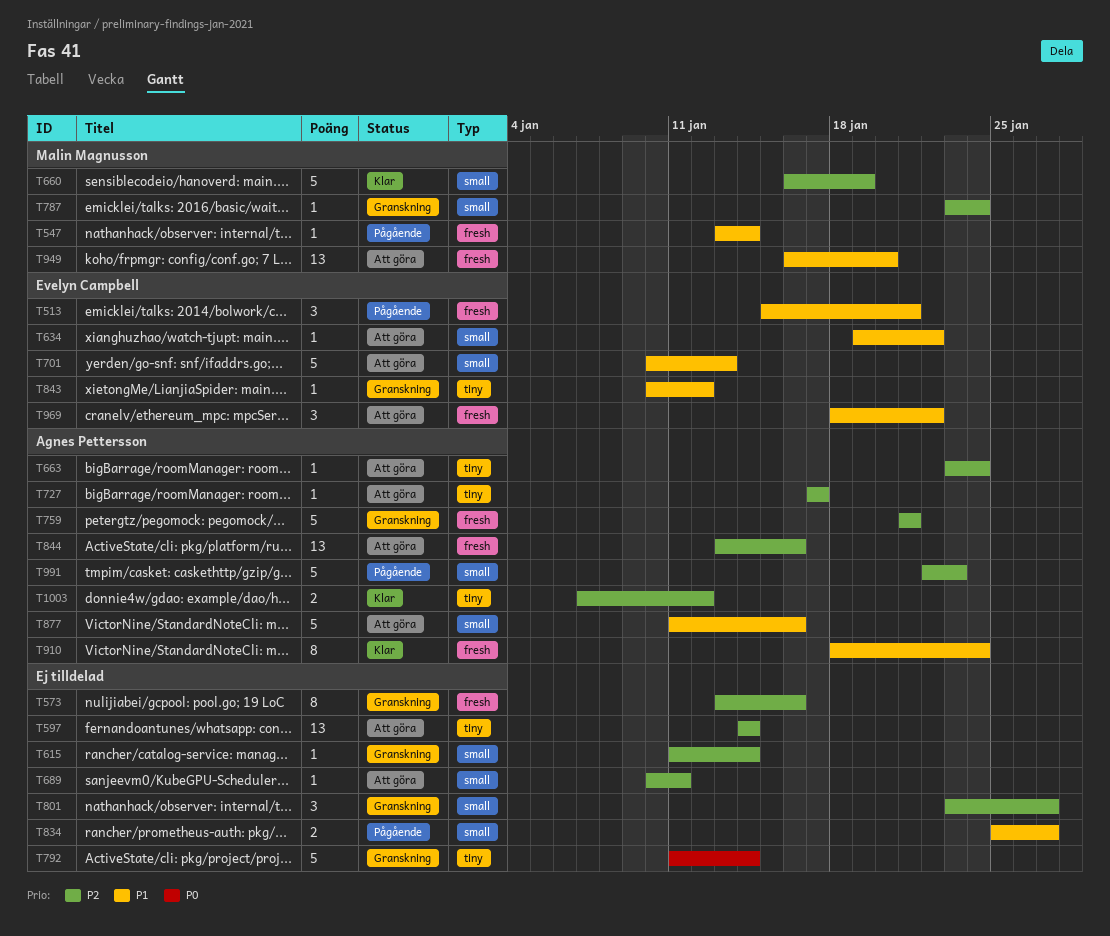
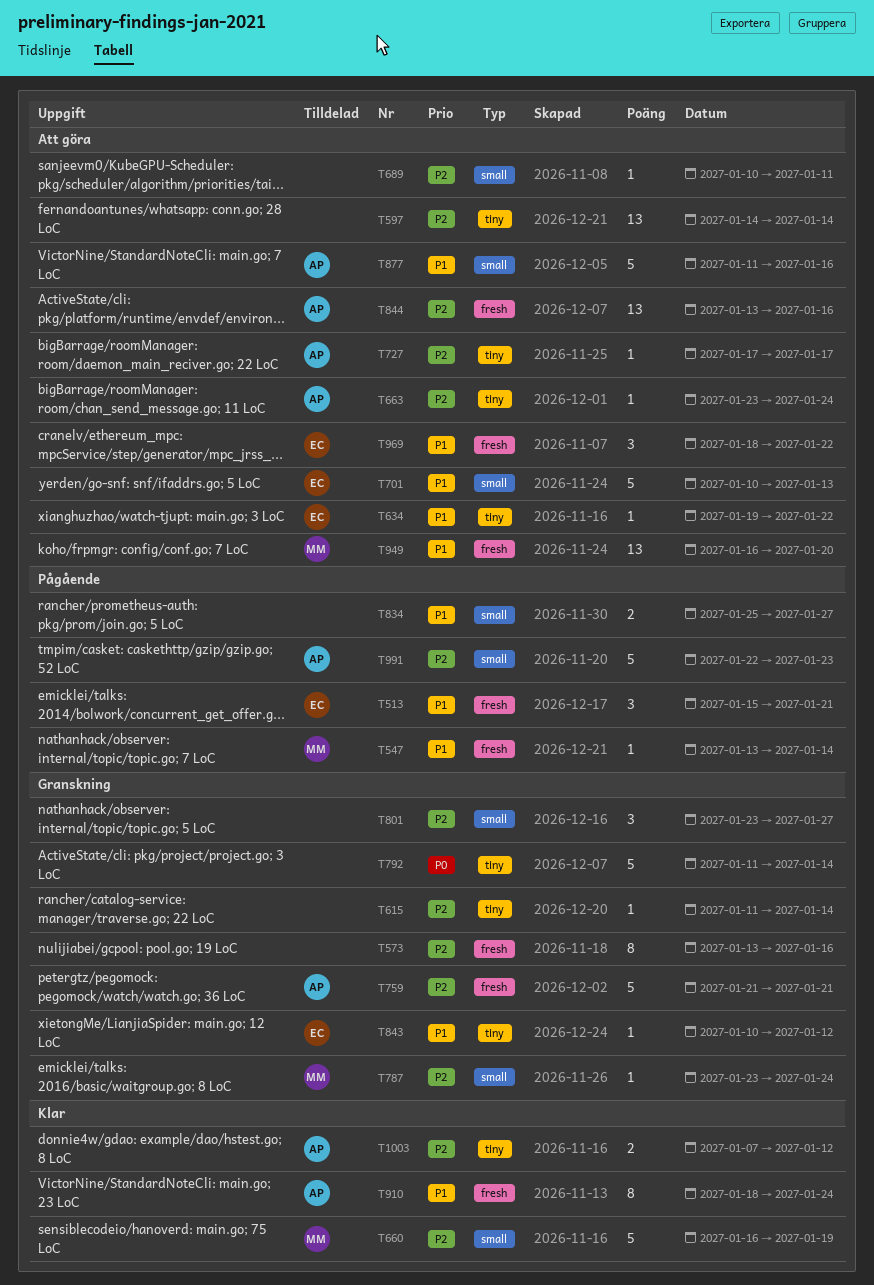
T615, label: small -> tiny
T634, label: small -> tiny

